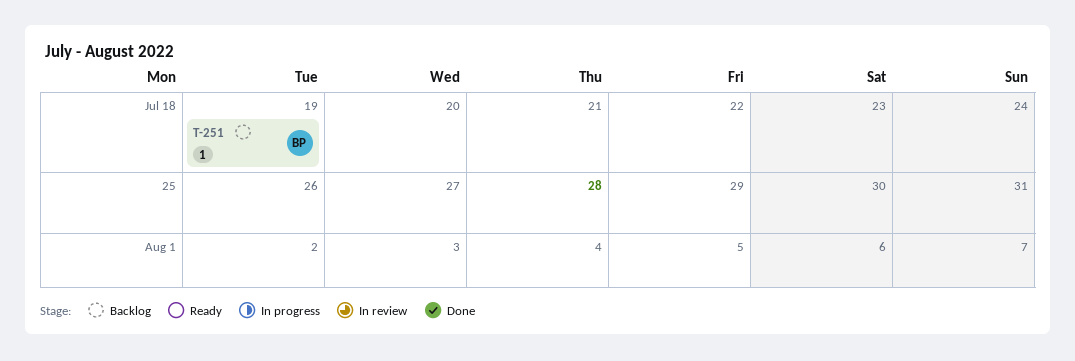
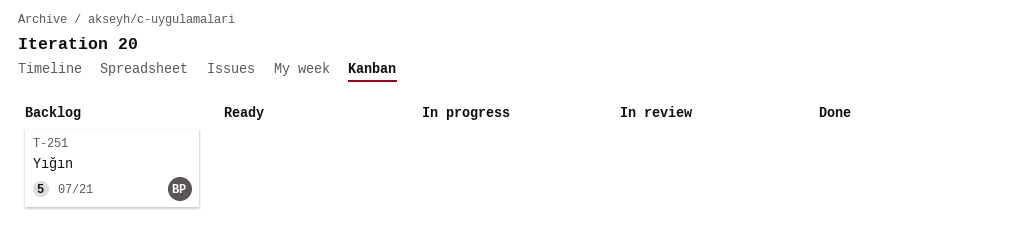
T-251, estimate: 1 -> 5
T-251, due: Jul 19 -> Jul 21

